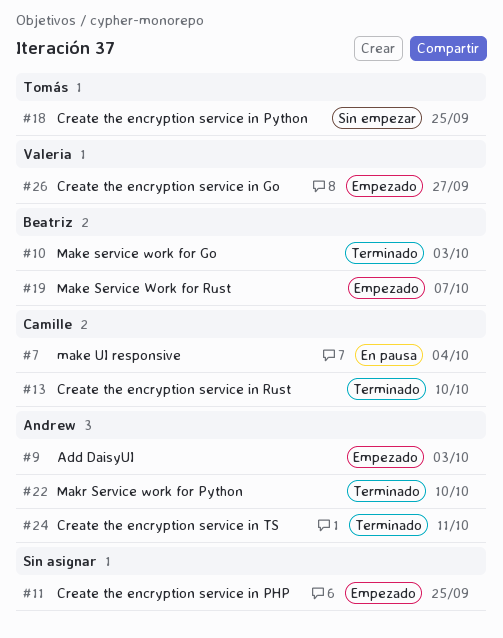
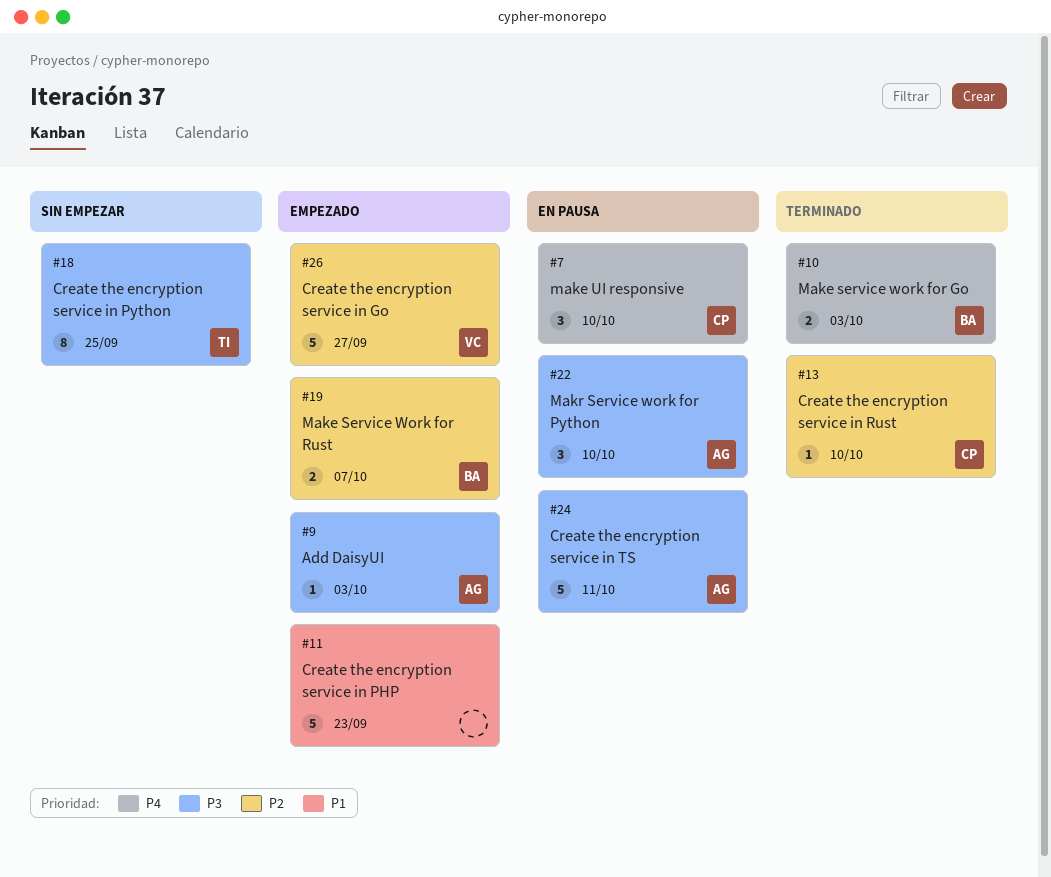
#7, due: Oct 4 -> Oct 10
#11, due: Sep 25 -> Sep 23
#22, status: Terminado -> En pausa
#24, status: Terminado -> En pausa

